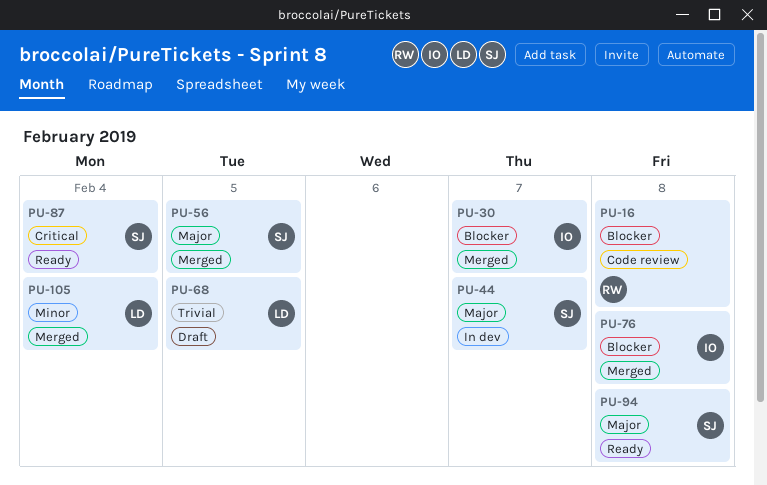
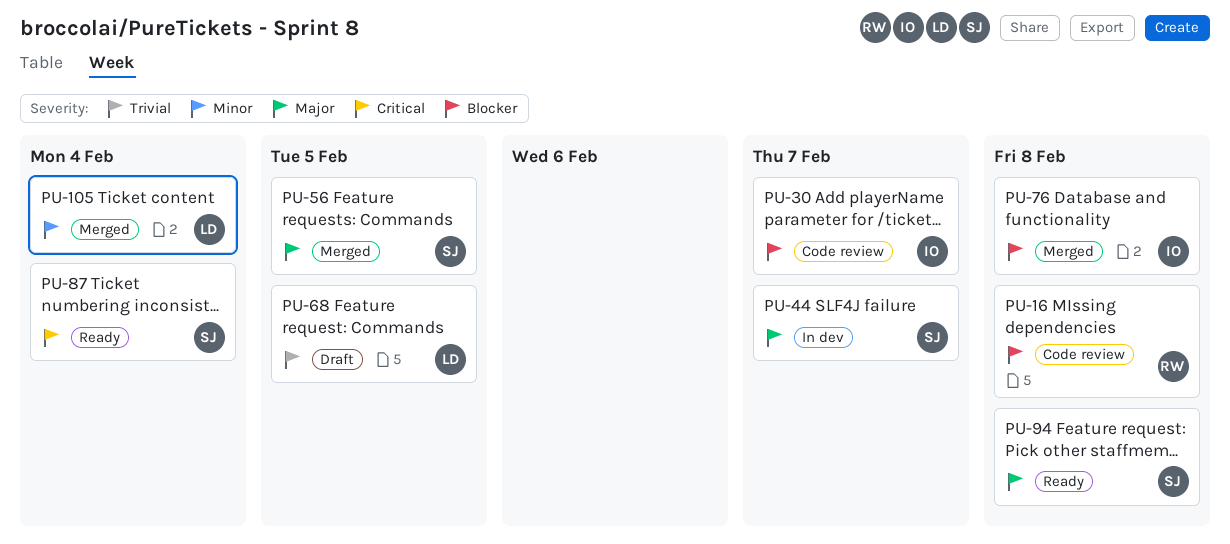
PU-30, status: Merged -> Code review

